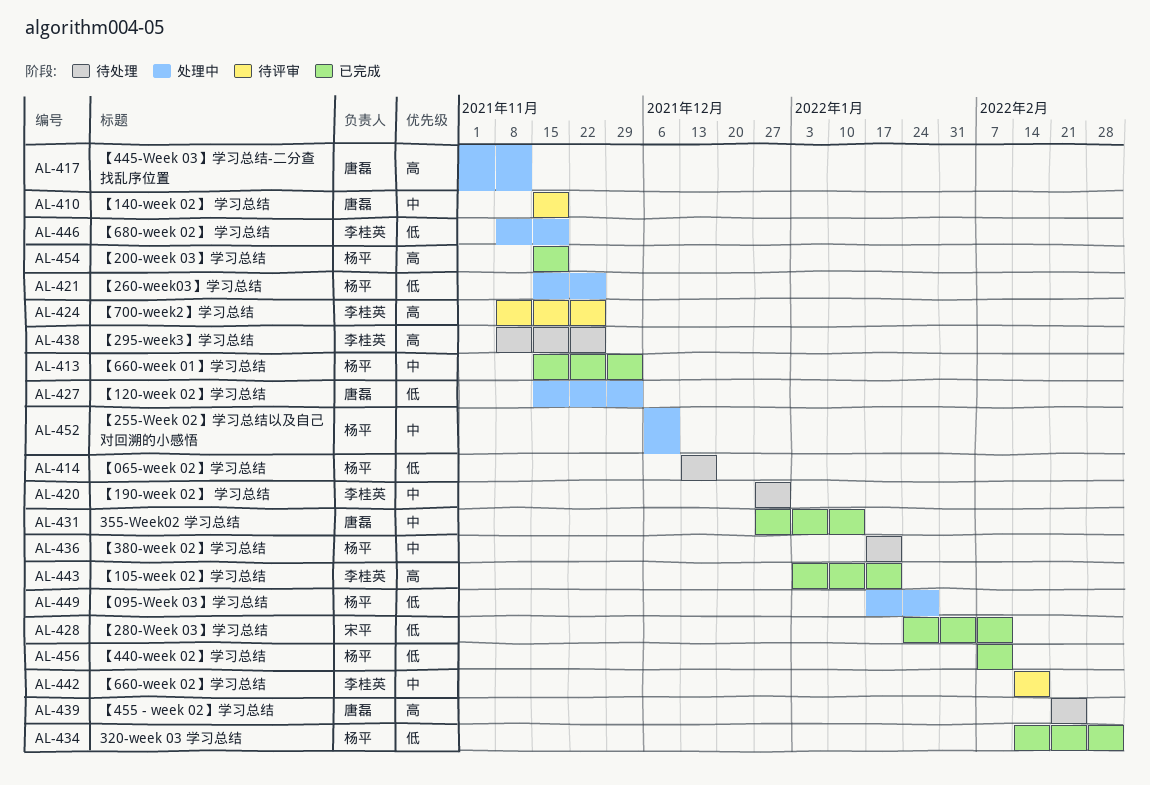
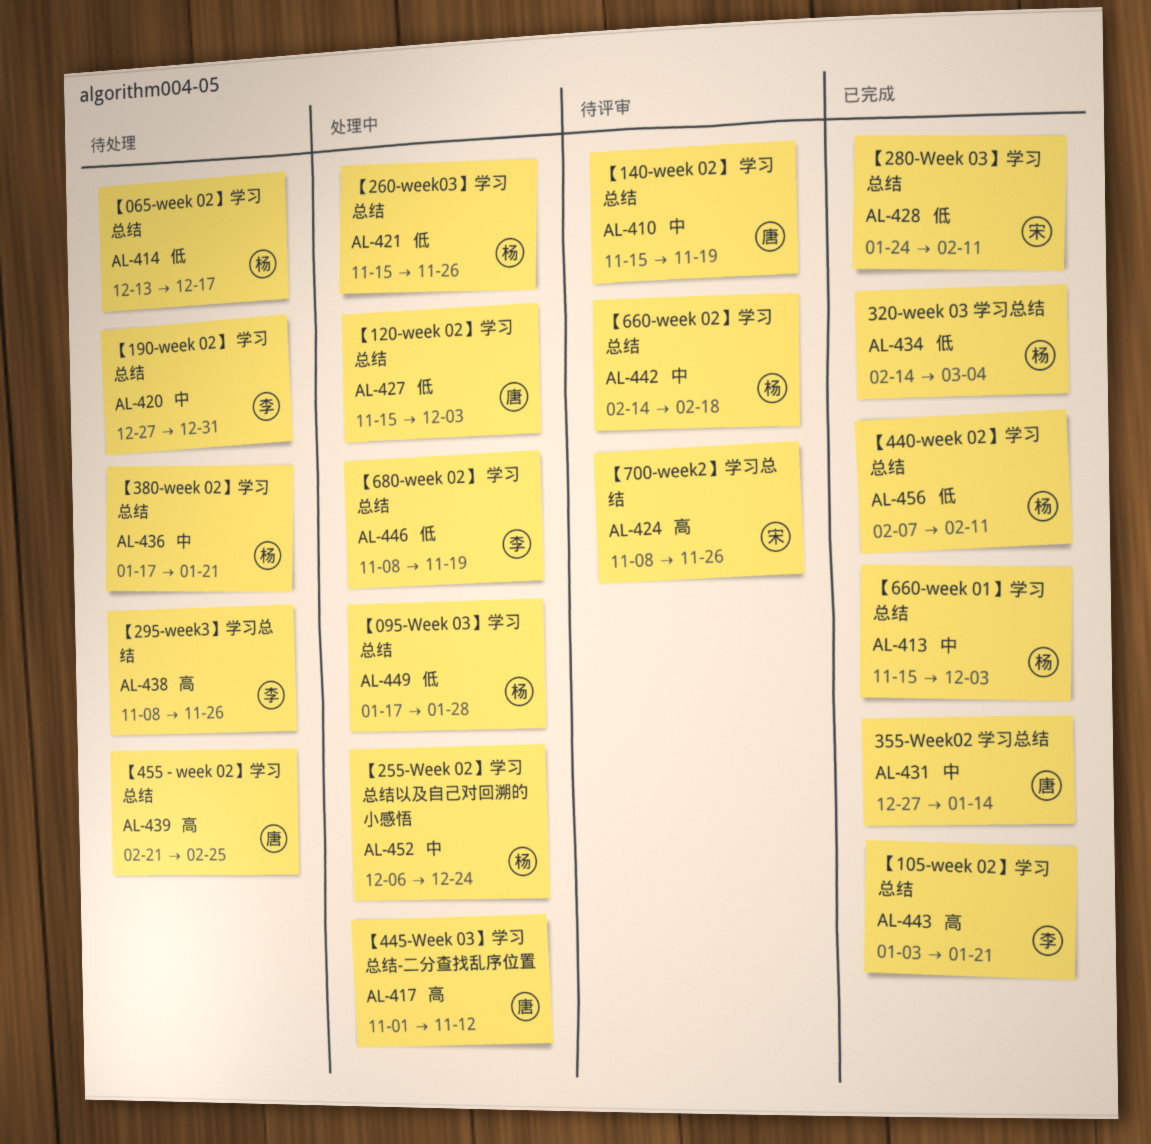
AL-424, owner: 李桂英 -> 宋平
AL-442, owner: 李桂英 -> 杨平
AL-452, due: Dec 10 -> Dec 24
AL-454: present -> none

